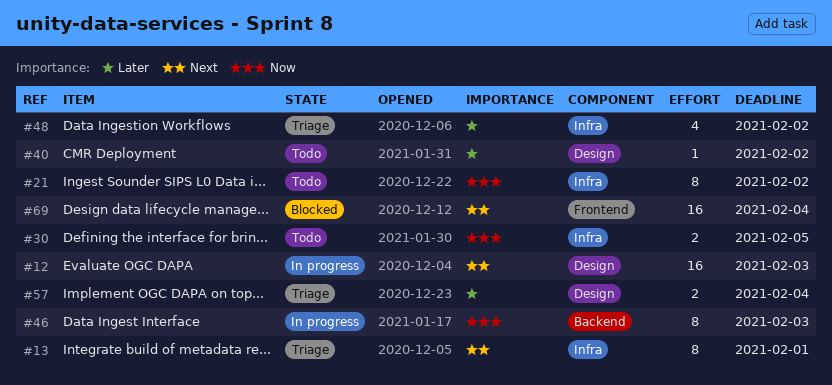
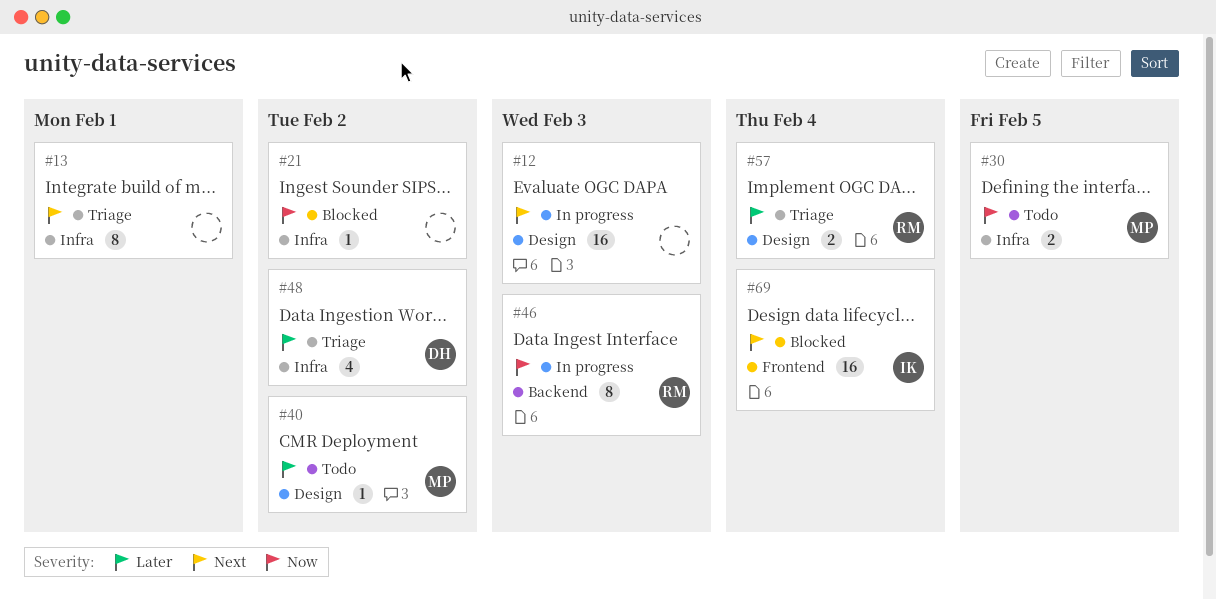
#21, status: Todo -> Blocked
#21, estimate: 8 -> 1

